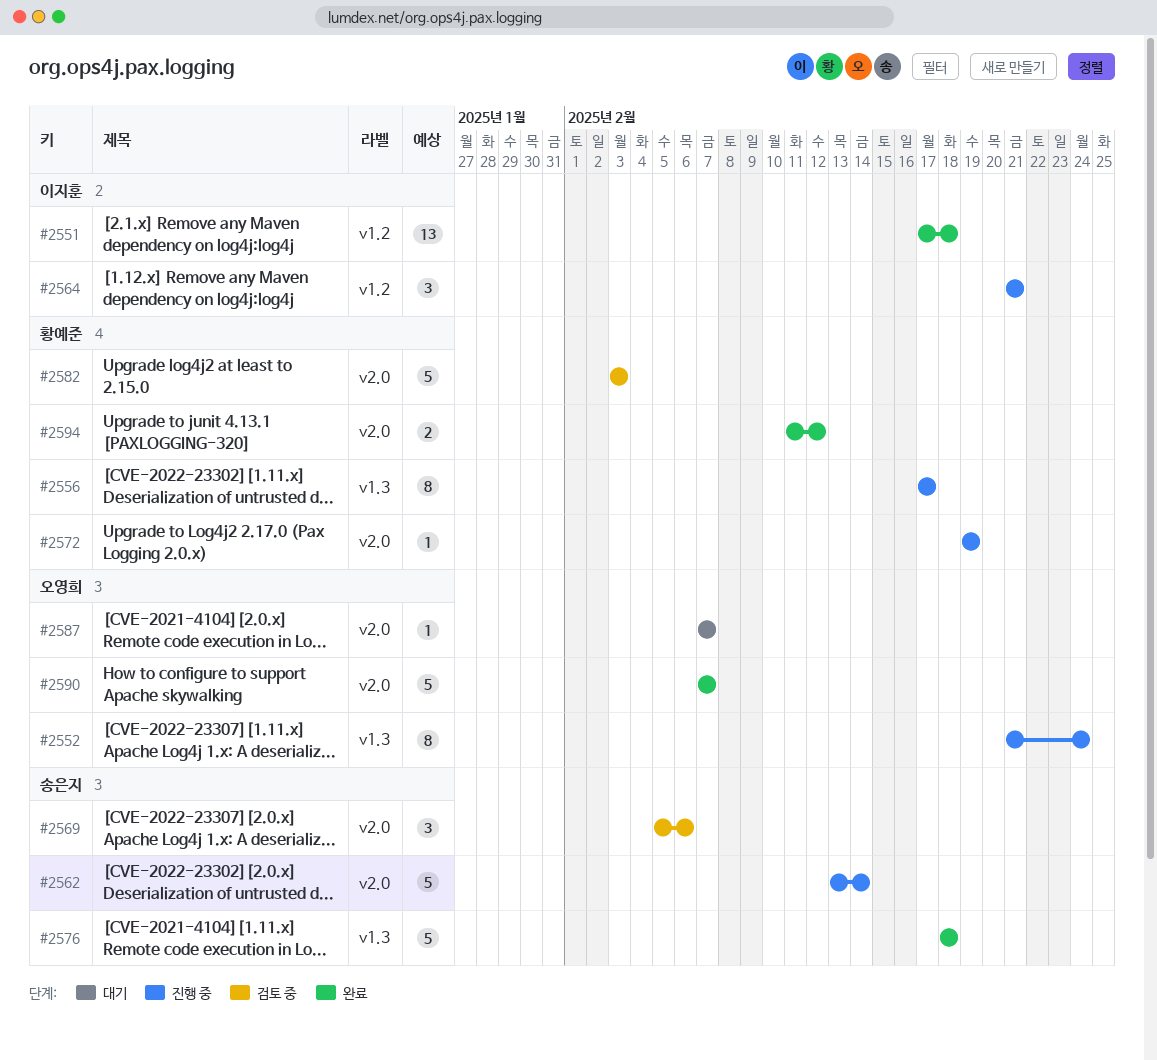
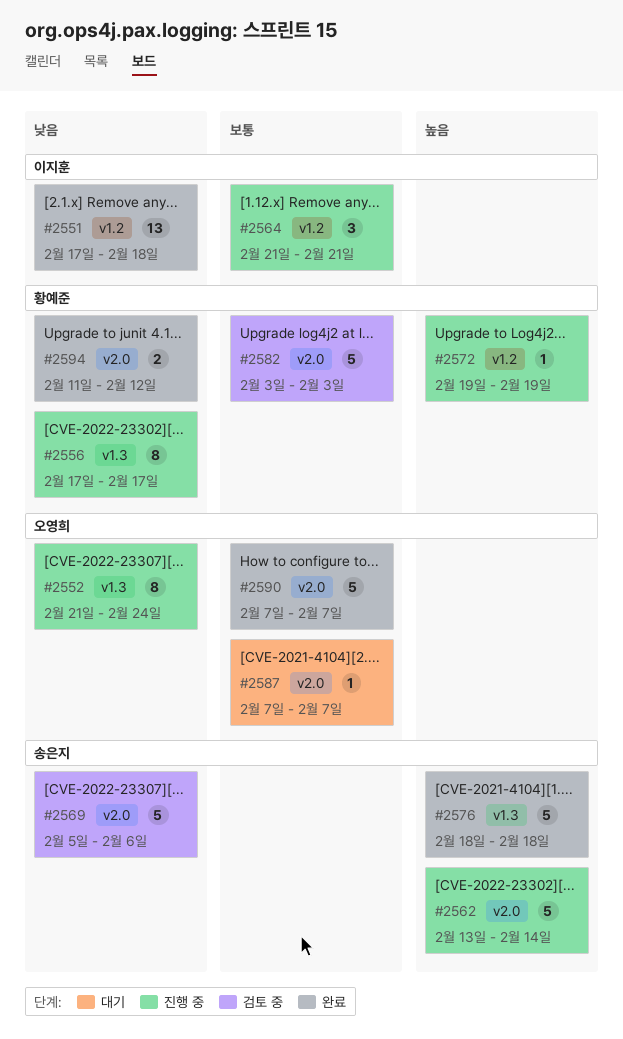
#2569, estimate: 3 -> 5
#2572, label: v2.0 -> v1.2

